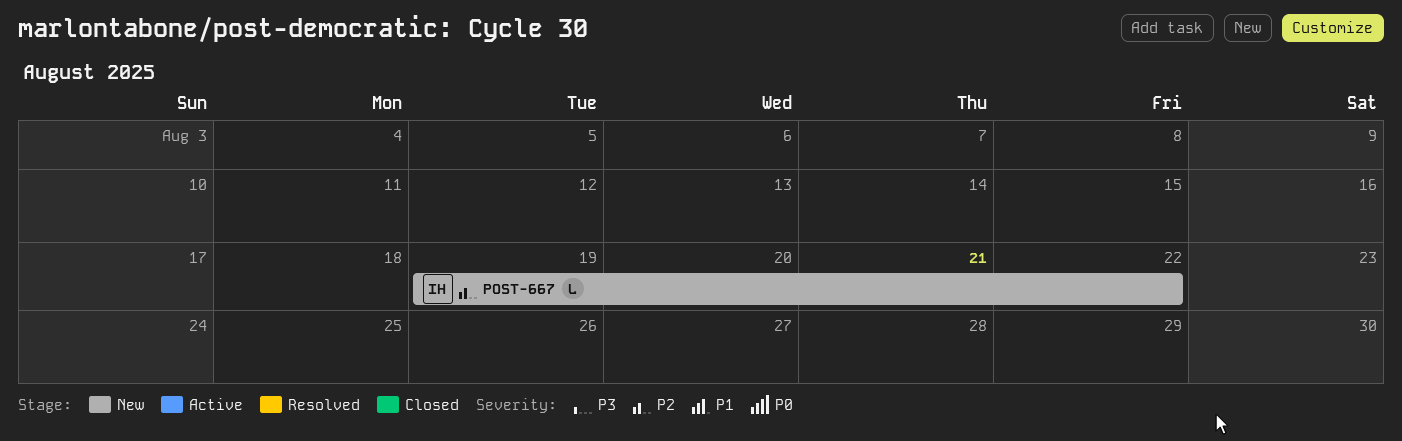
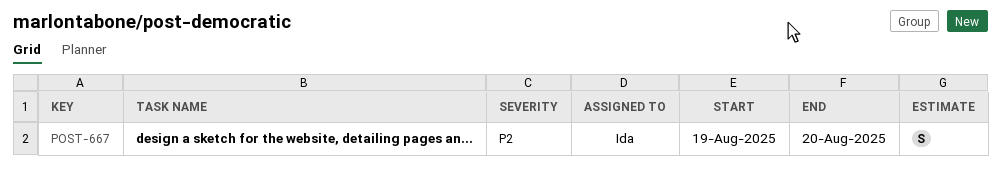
POST-667, estimate: L -> S
POST-667, due: Aug 22 -> Aug 20

